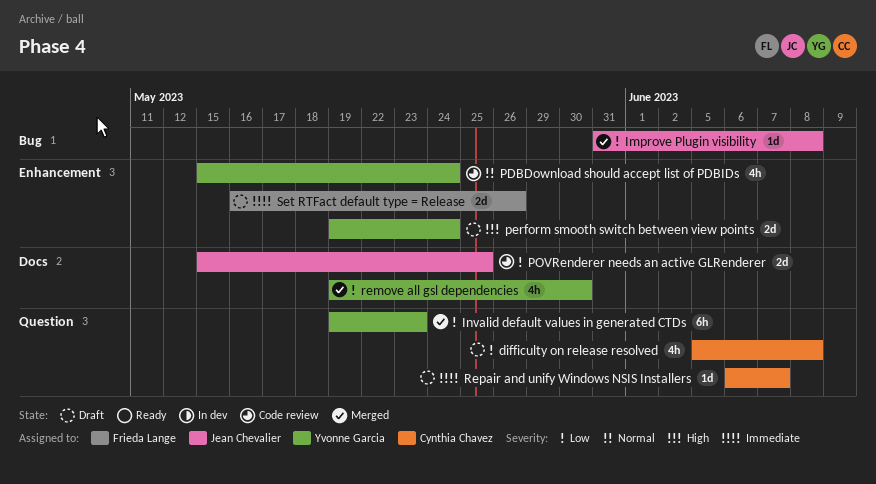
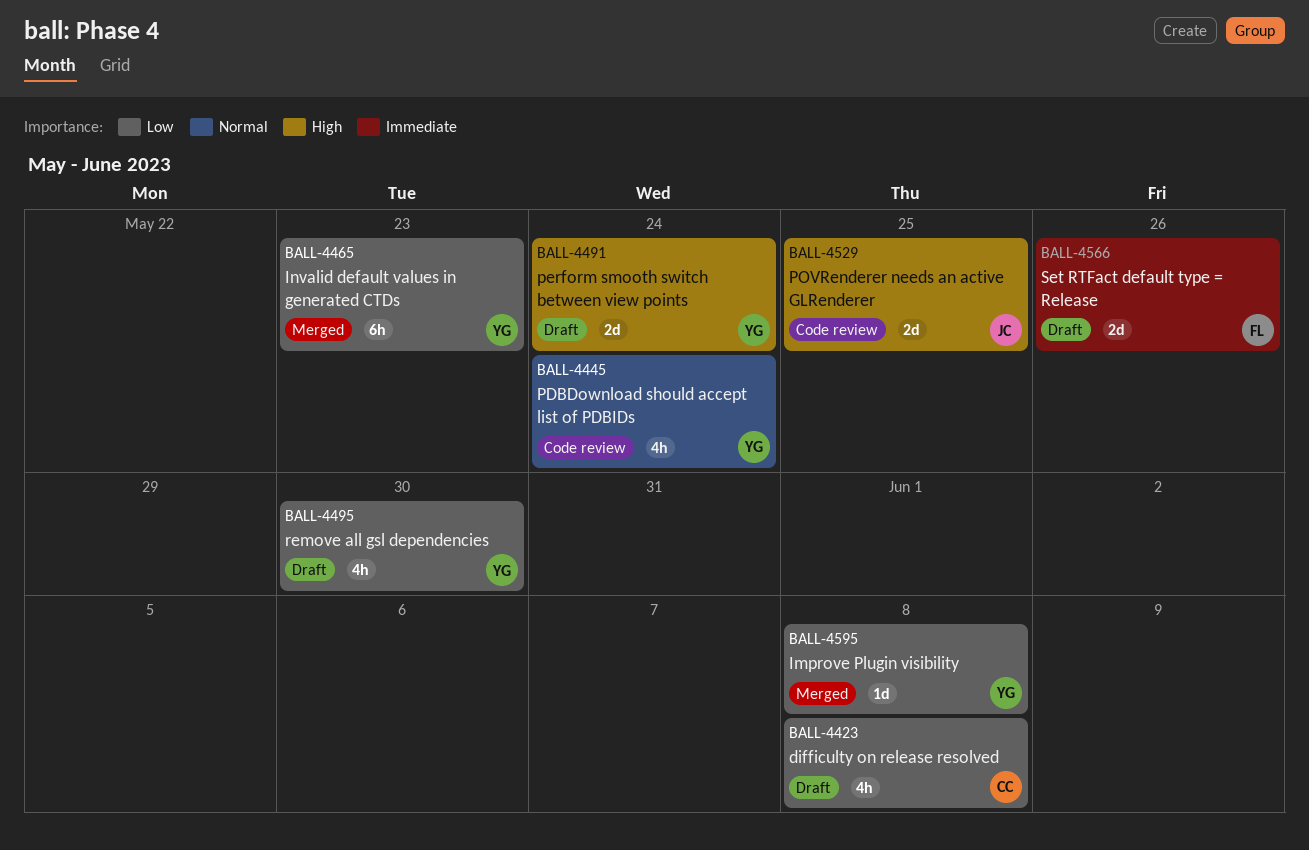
Improve Plugin visibility, owner: Jean Chevalier -> Yvonne Garcia
POVRenderer needs an active GLRenderer, priority: Low -> High
remove all gsl dependencies, status: Merged -> Draft
Repair and unify Windows NSIS Installers: present -> none

